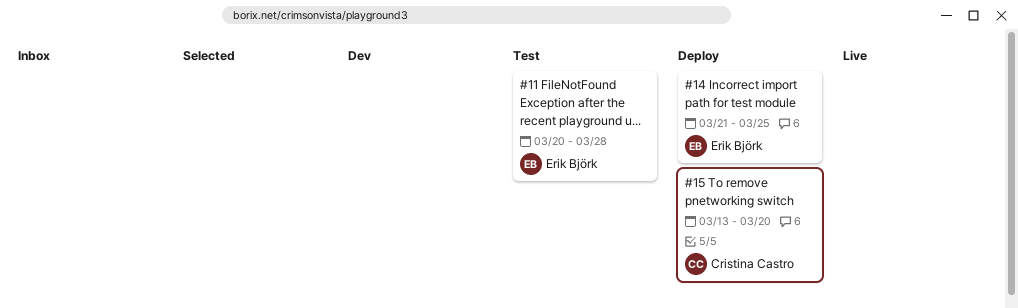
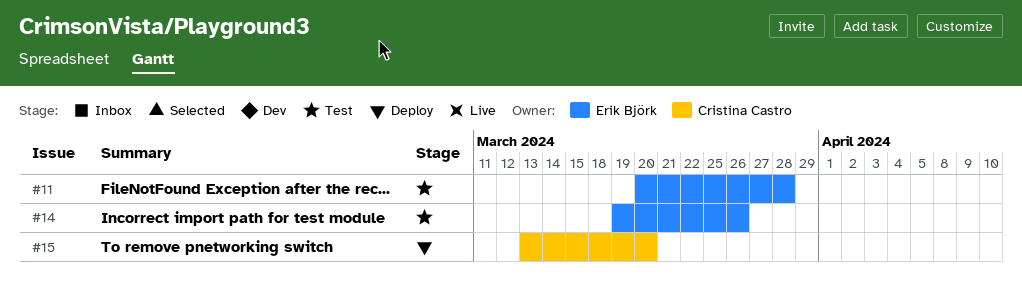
#14, status: Deploy -> Test
#14, start: Mar 21 -> Mar 19
#14, due: Mar 25 -> Mar 26

